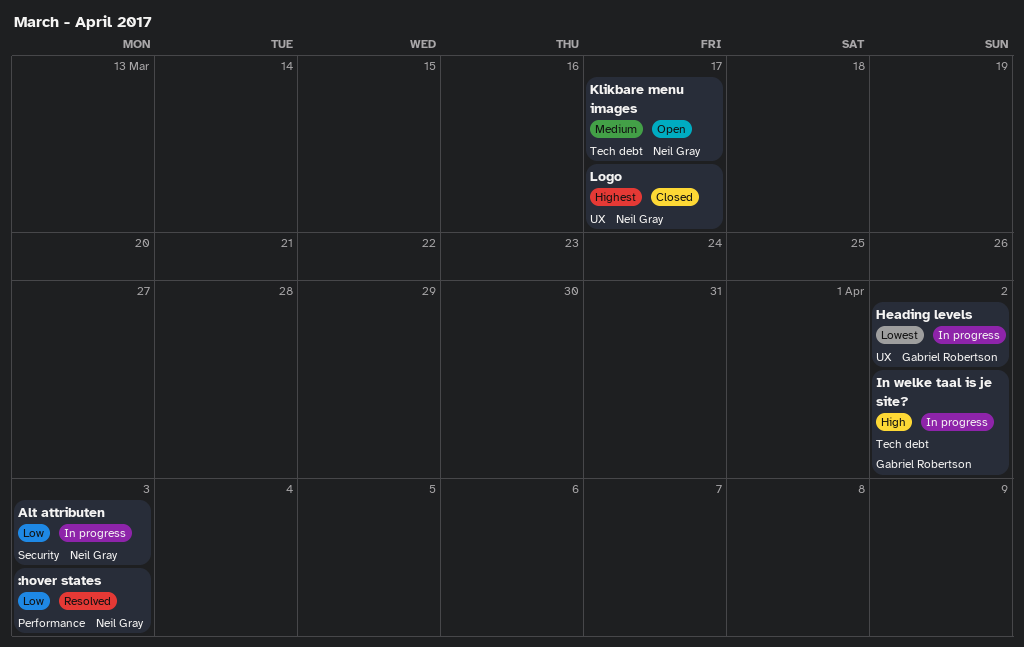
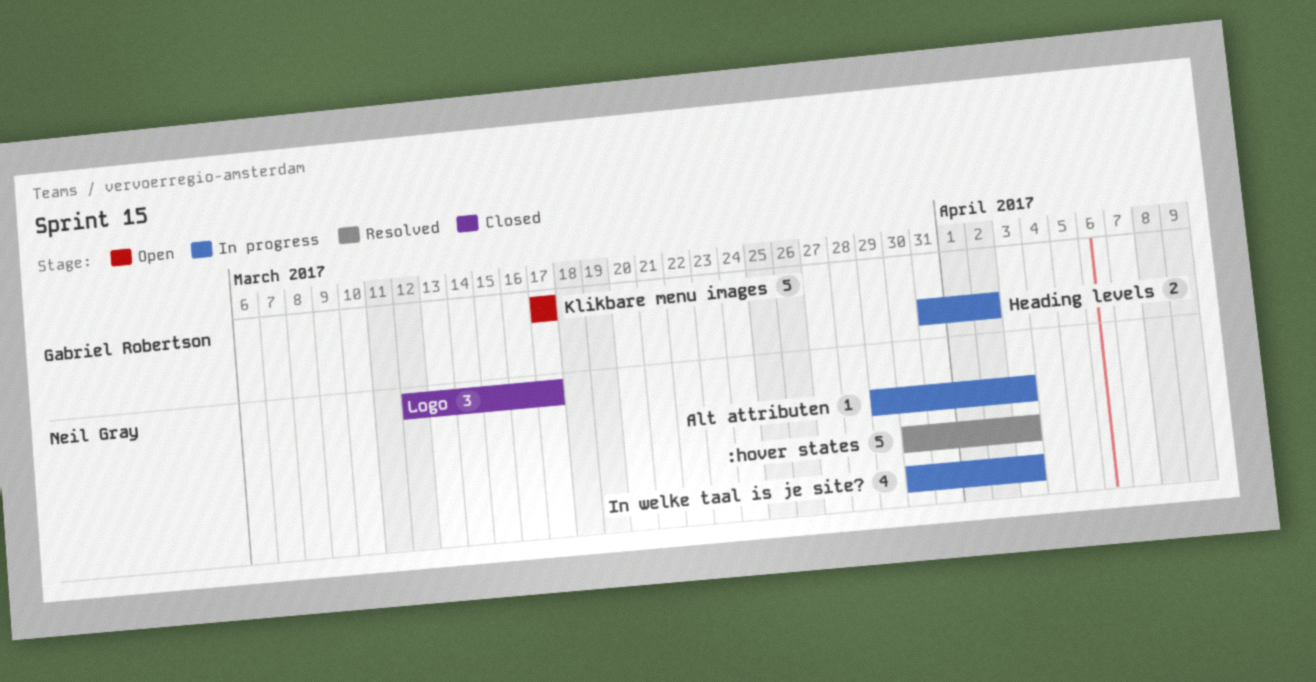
In welke taal is je site?, owner: Gabriel Robertson -> Neil Gray
In welke taal is je site?, due: Apr 2 -> Apr 3
Klikbare menu images, owner: Neil Gray -> Gabriel Robertson

